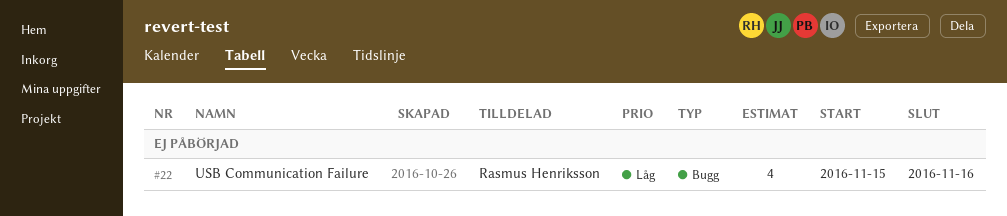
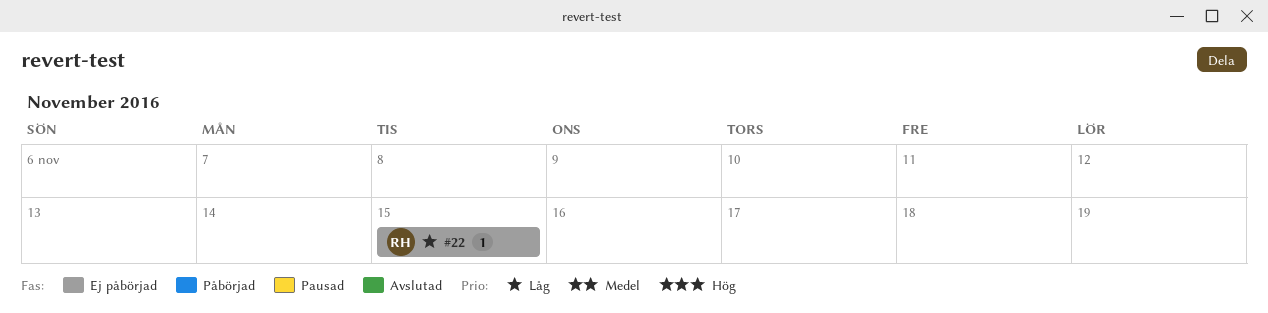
#22, estimate: 4 -> 1
#22, due: Nov 16 -> Nov 15

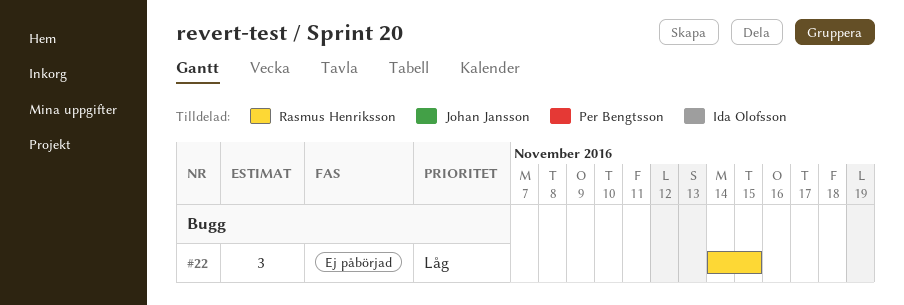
#22, estimate: 1 -> 3
#22, start: Nov 15 -> Nov 14

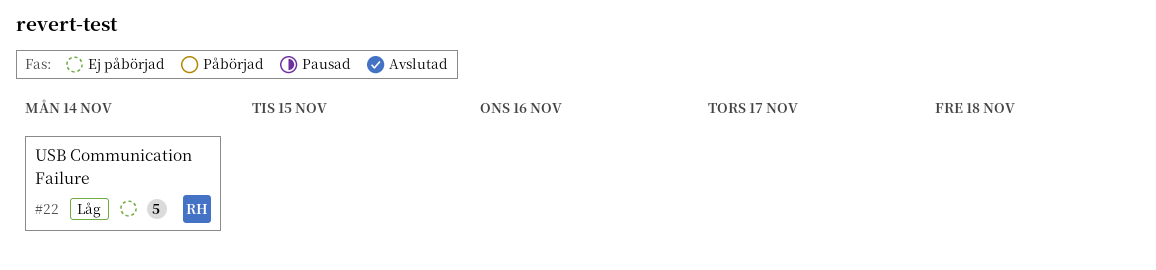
#22, estimate: 3 -> 5
#22, due: Nov 15 -> Nov 14

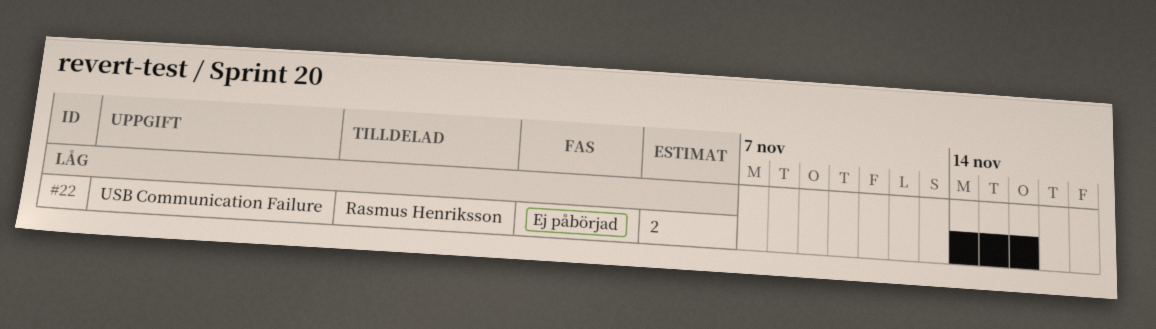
#22, estimate: 5 -> 2
#22, due: Nov 14 -> Nov 16

